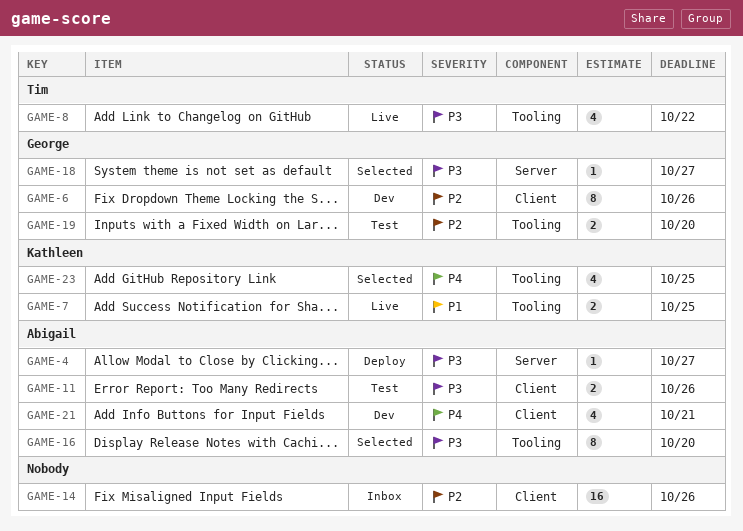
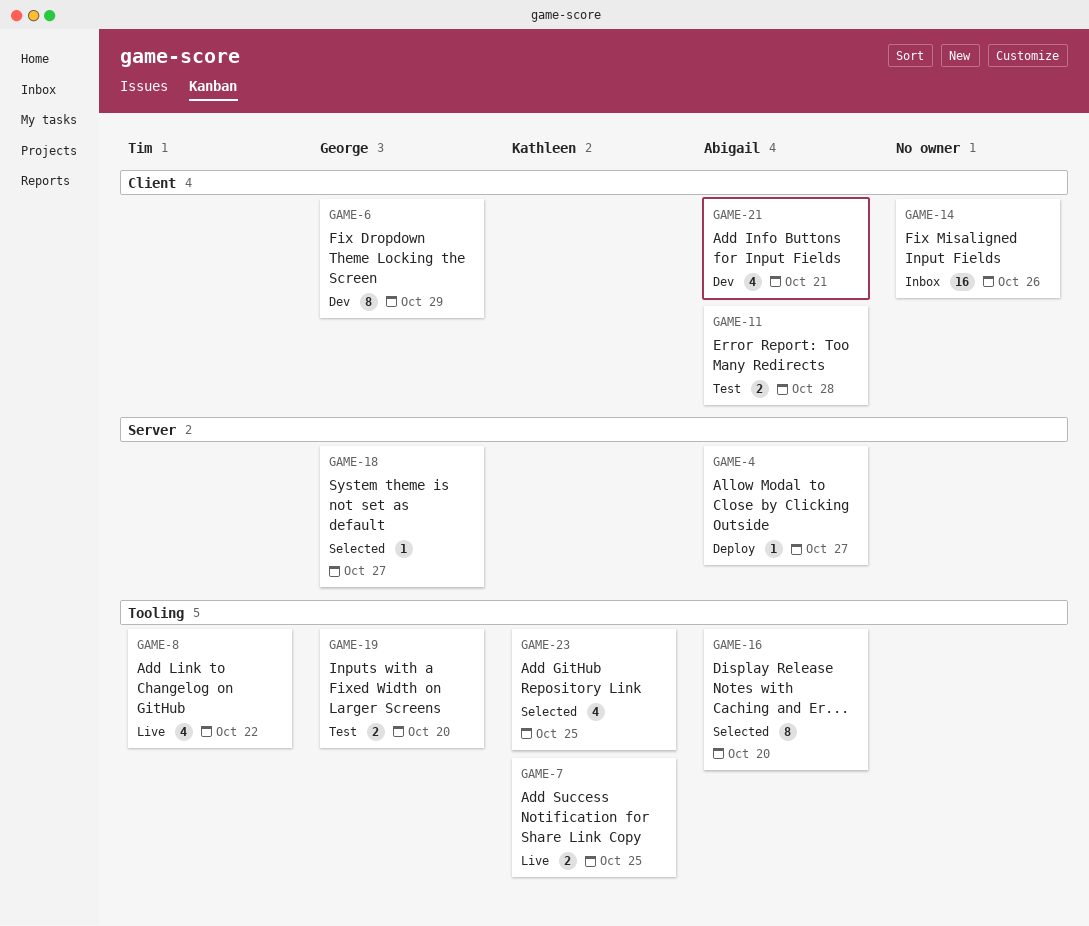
GAME-6, due: Oct 26 -> Oct 29
GAME-11, due: Oct 26 -> Oct 28

